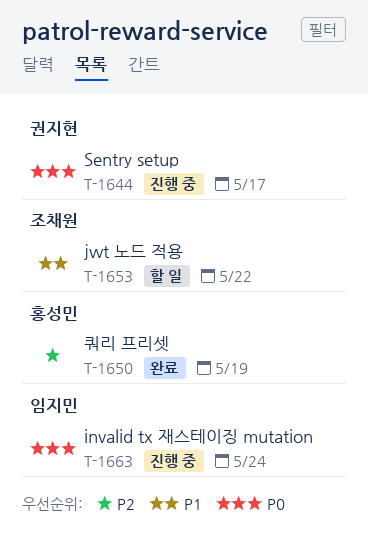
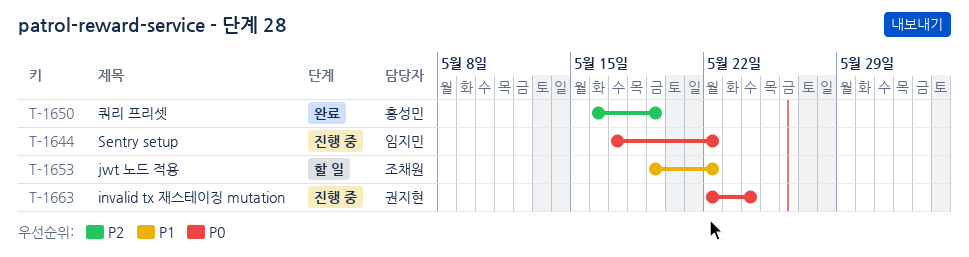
T-1644, owner: 권지현 -> 임지민
T-1644, due: May 17 -> May 22
T-1663, owner: 임지민 -> 권지현

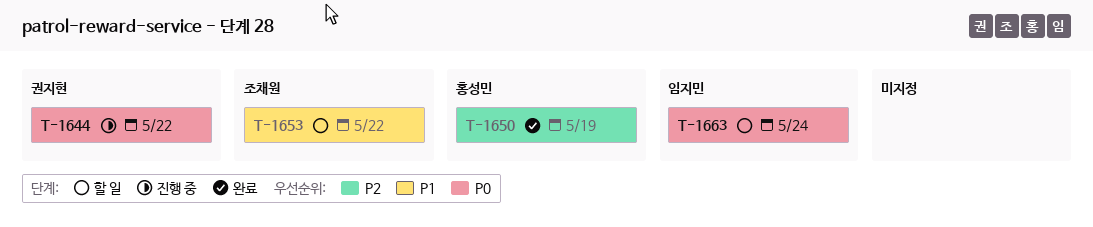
T-1644, owner: 임지민 -> 권지현
T-1663, status: 진행 중 -> 할 일
T-1663, owner: 권지현 -> 임지민

